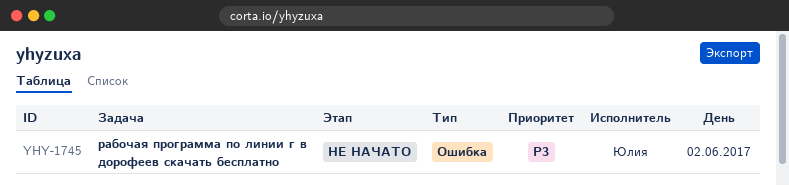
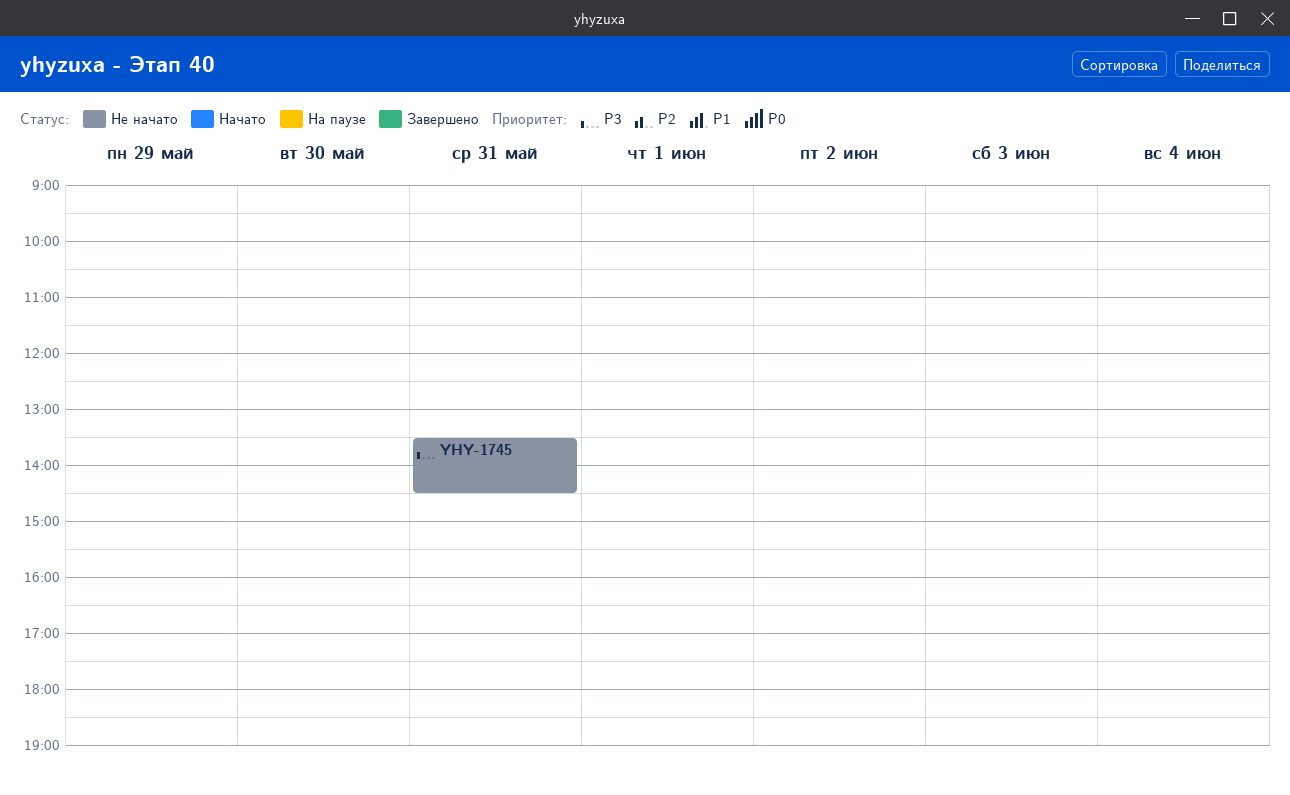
YHY-1745, day: Jun 2 -> May 31

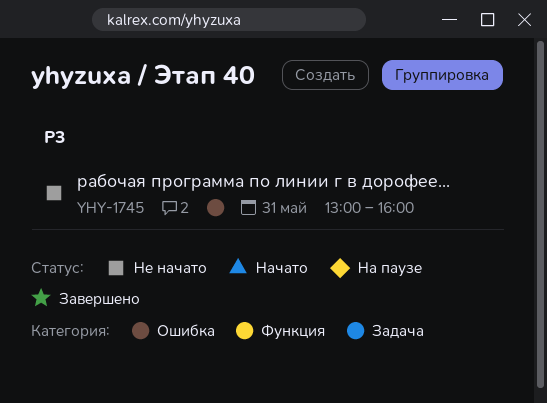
YHY-1745, begins: 13:30 -> 13:00
YHY-1745, ends: 14:30 -> 16:00

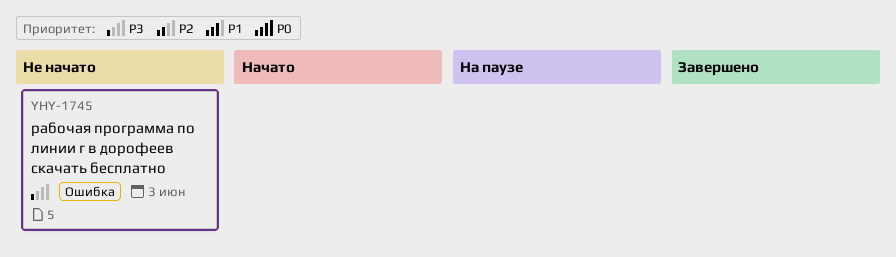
YHY-1745, day: May 31 -> Jun 3

